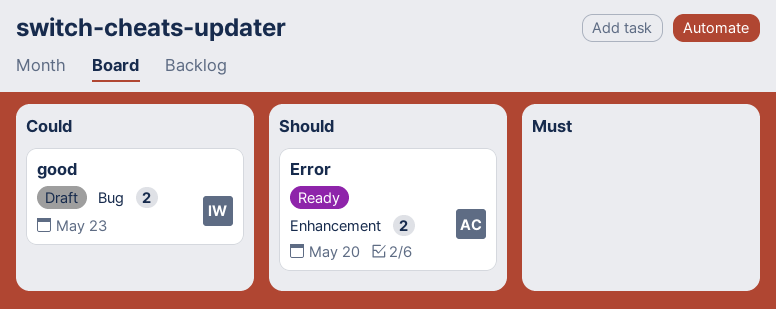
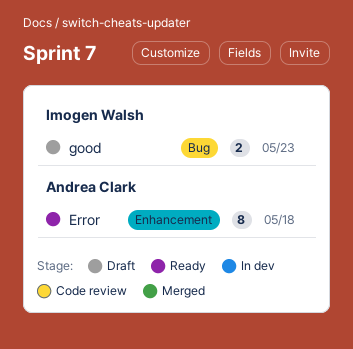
Error, estimate: 2 -> 8
Error, due: May 20 -> May 18

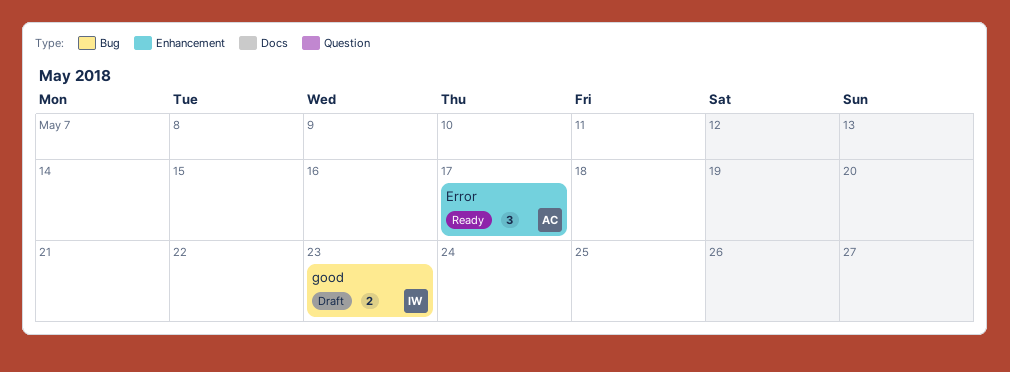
Error, estimate: 8 -> 3
Error, due: May 18 -> May 17

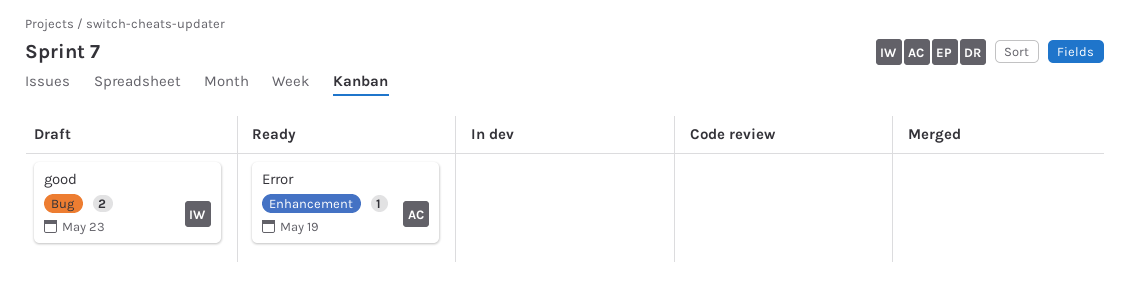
Error, estimate: 3 -> 1
Error, due: May 17 -> May 19

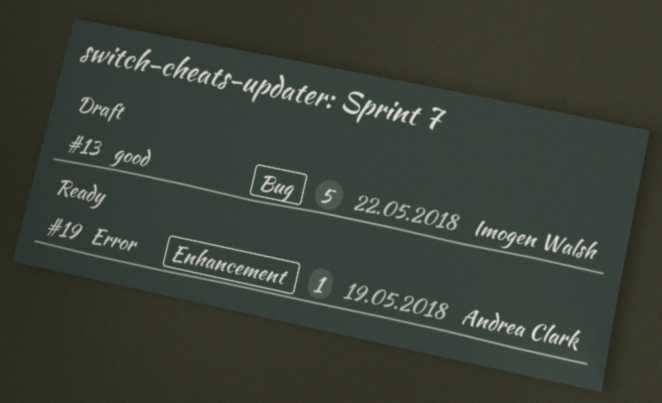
good, estimate: 2 -> 5
good, due: May 23 -> May 22

